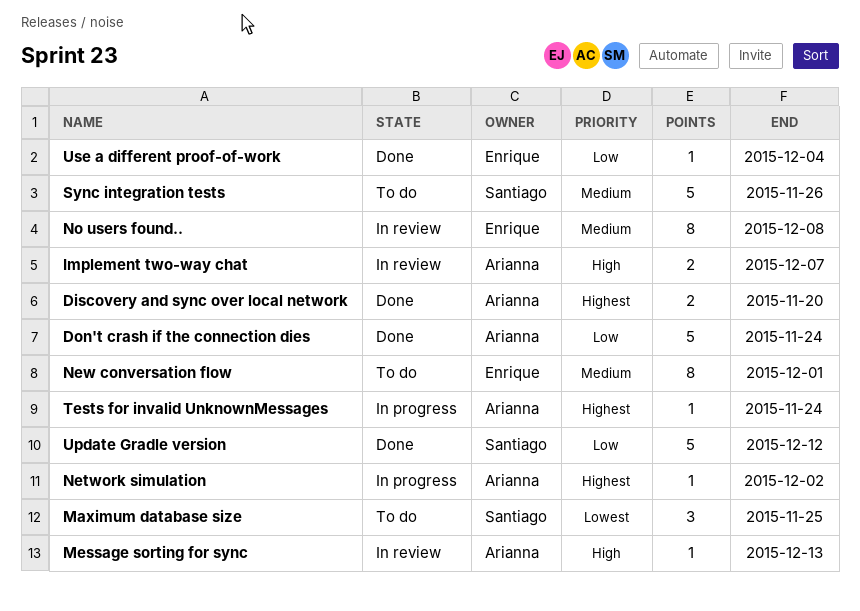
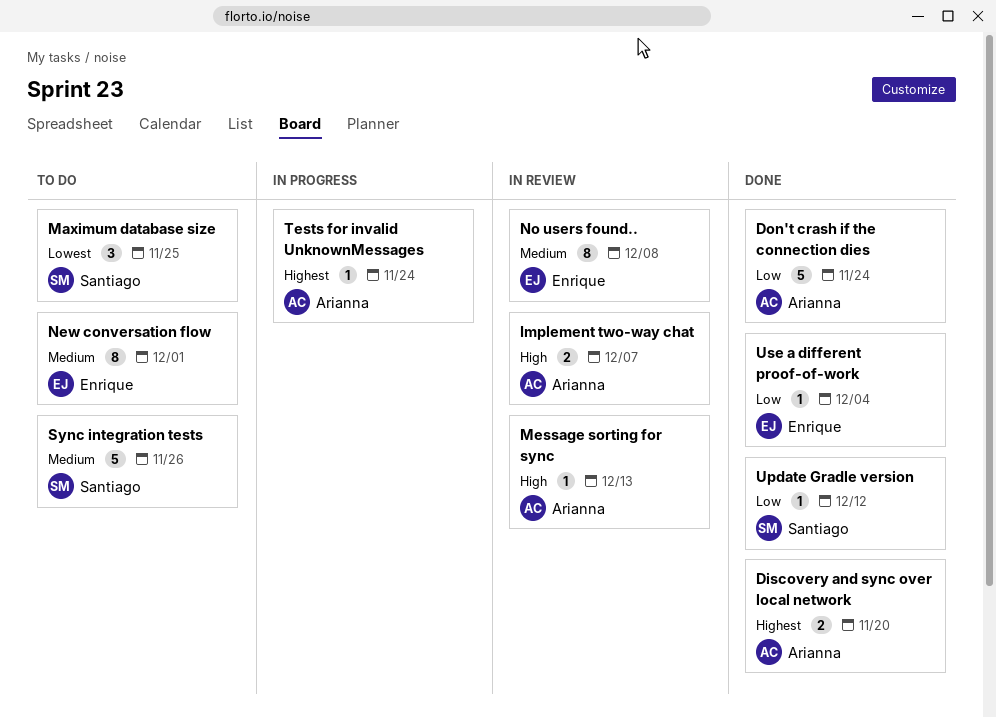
Network simulation: present -> none
Update Gradle version, estimate: 5 -> 1

